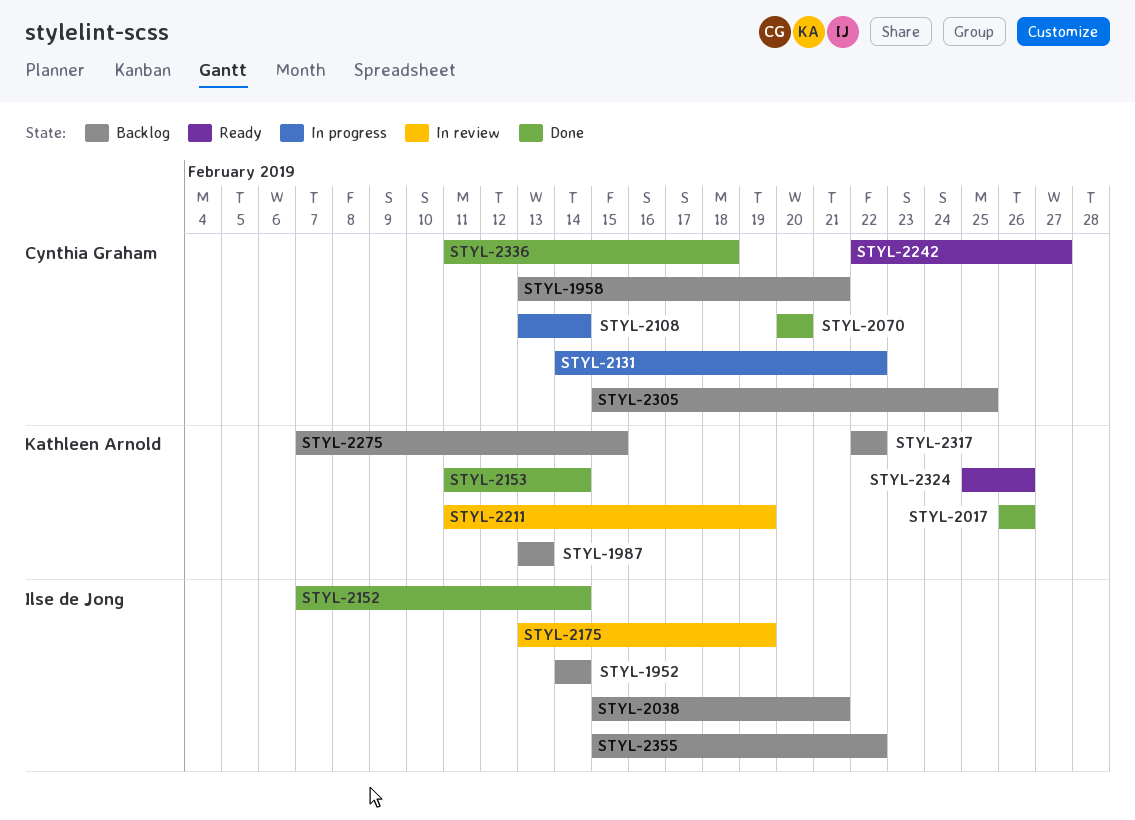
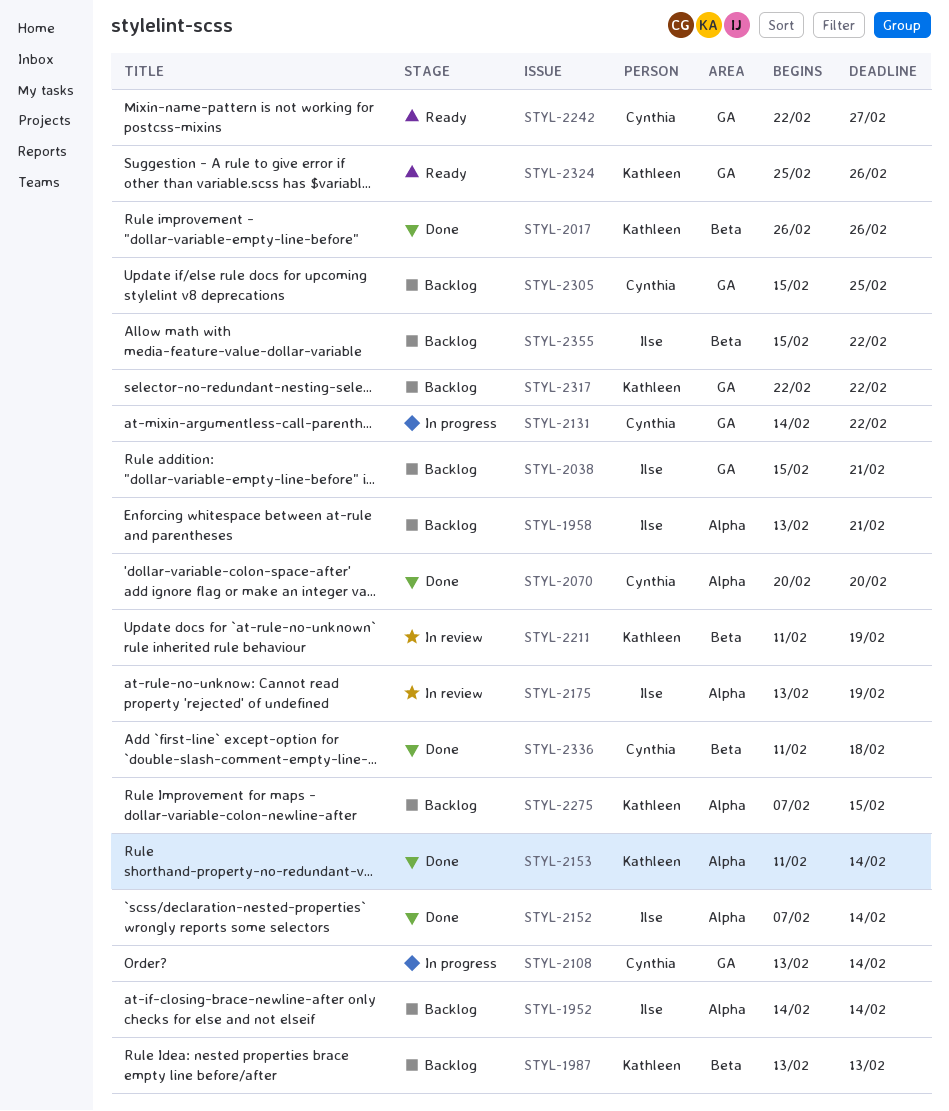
STYL-1958, owner: Cynthia Graham -> Ilse de Jong

